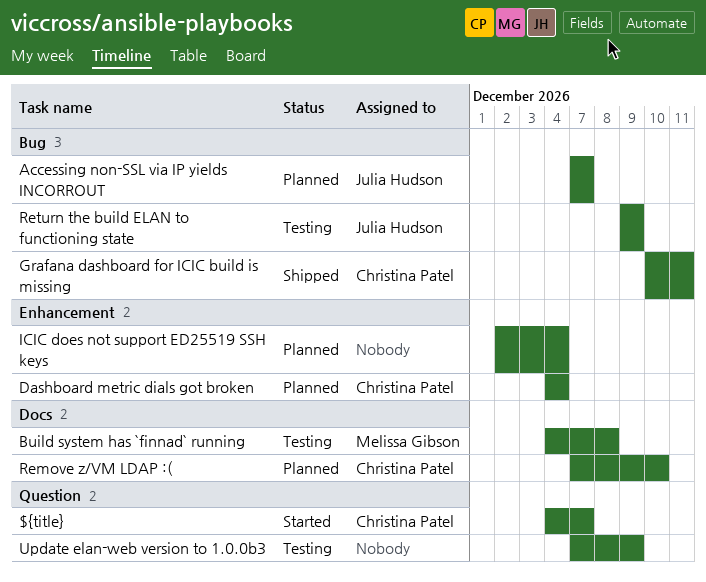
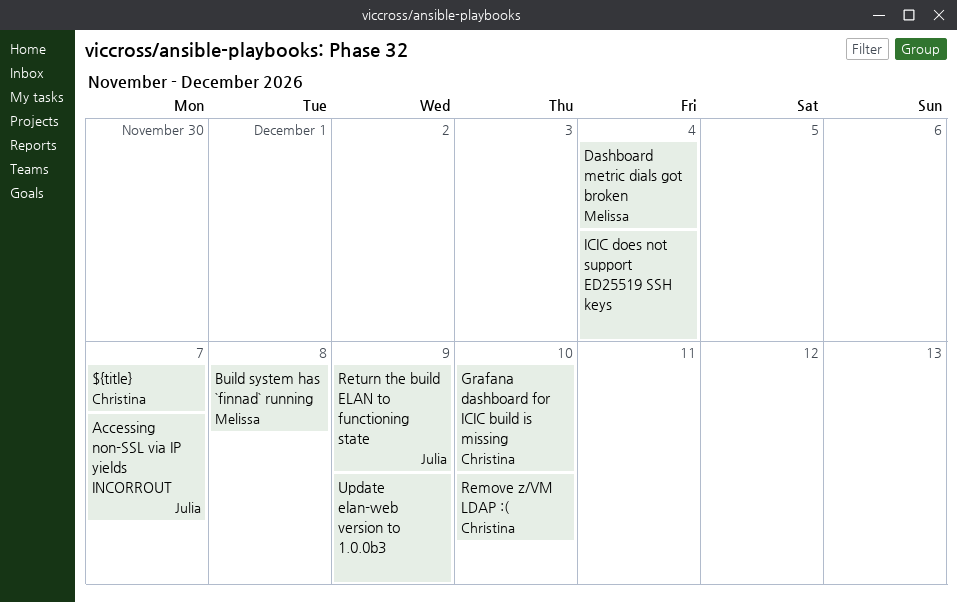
Dashboard metric dials got broken, owner: Christina Patel -> Melissa Gibson
Grafana dashboard for ICIC build is missing, due: Dec 11 -> Dec 10

